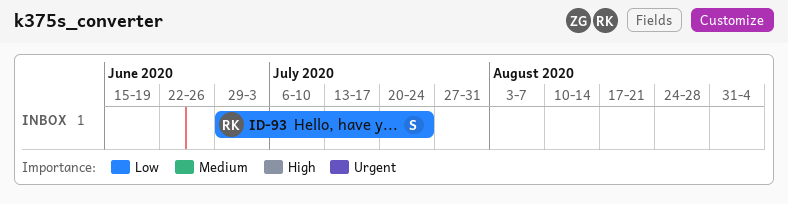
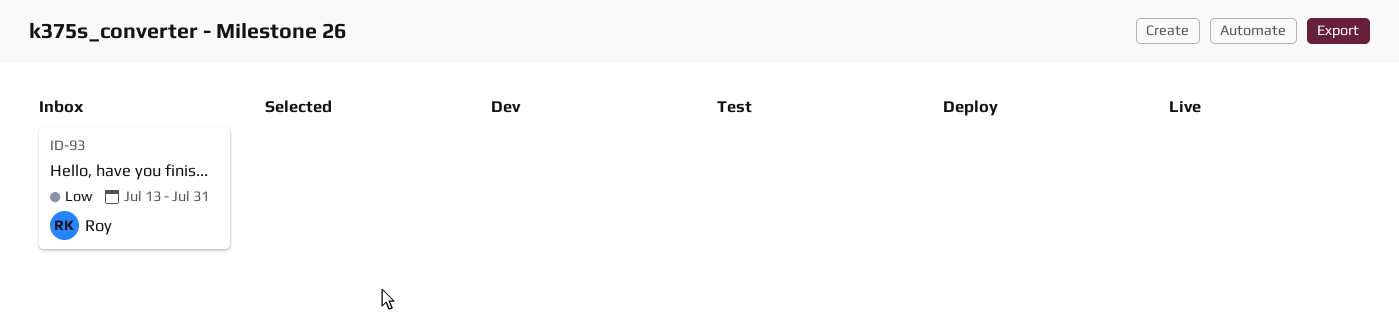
ID-93, start: Jun 29 -> Jul 13
ID-93, due: Jul 24 -> Jul 31

